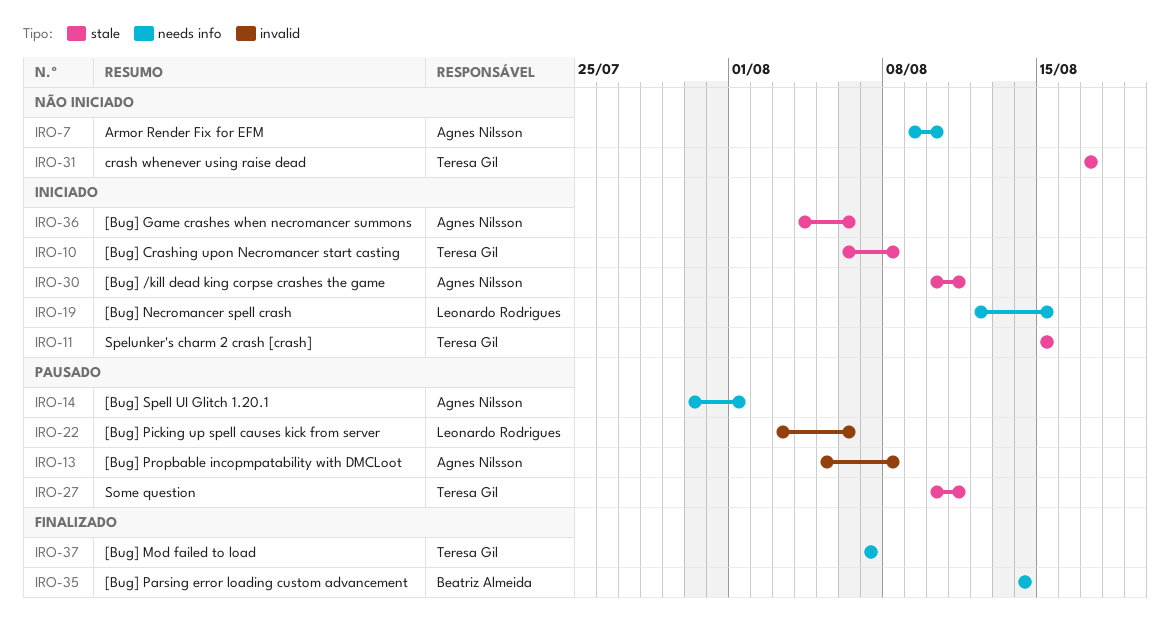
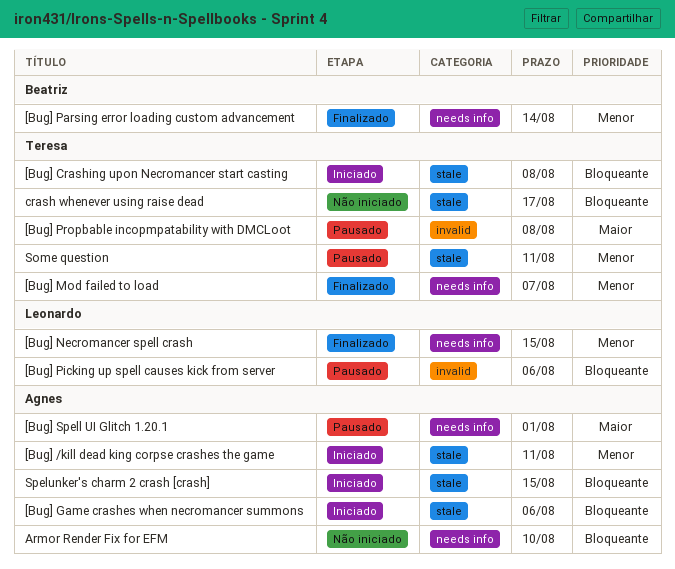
[Bug] Necromancer spell crash, status: Iniciado -> Finalizado
[Bug] Propbable incopmpatability with DMCLoot, owner: Agnes Nilsson -> Teresa Gil
Spelunker's charm 2 crash [crash], owner: Teresa Gil -> Agnes Nilsson

